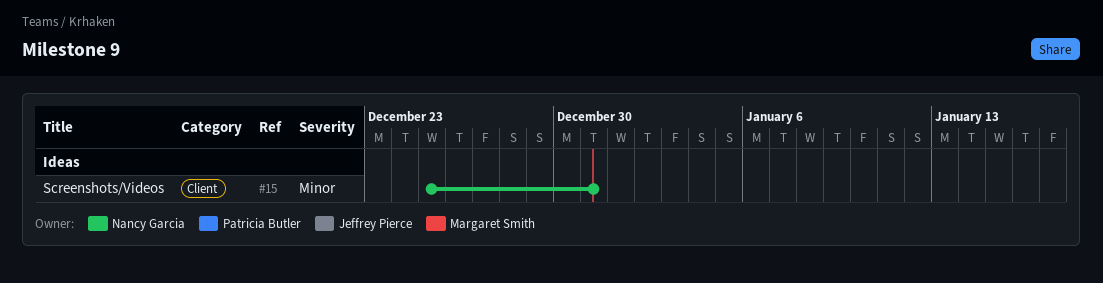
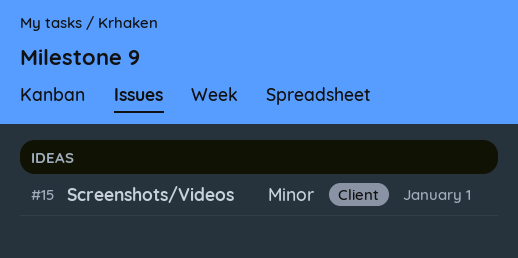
#15, due: Dec 31 -> Jan 1

